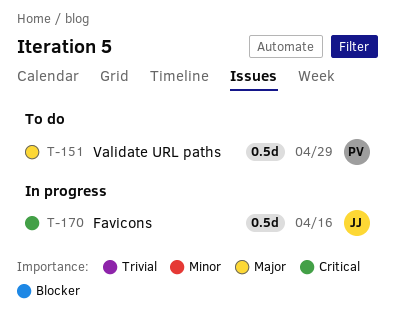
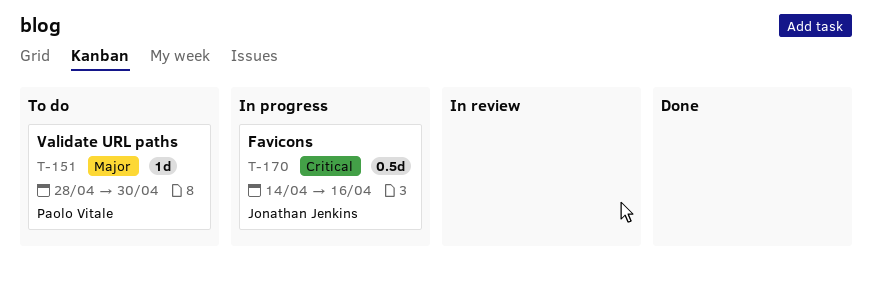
T-151, estimate: 0.5d -> 1d
T-151, due: Apr 29 -> Apr 30

